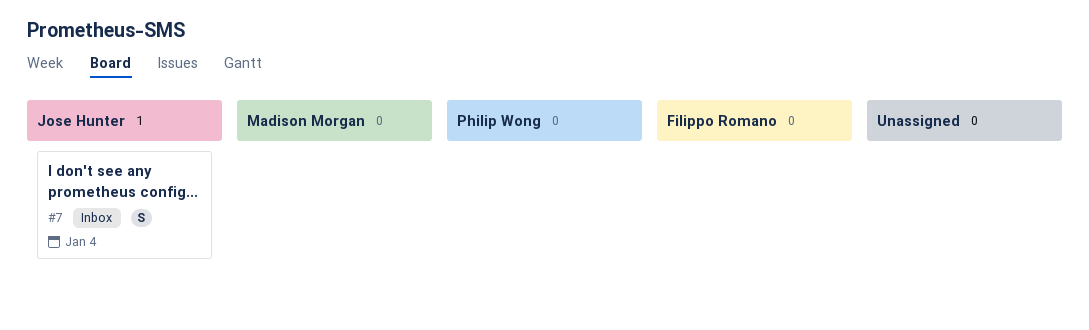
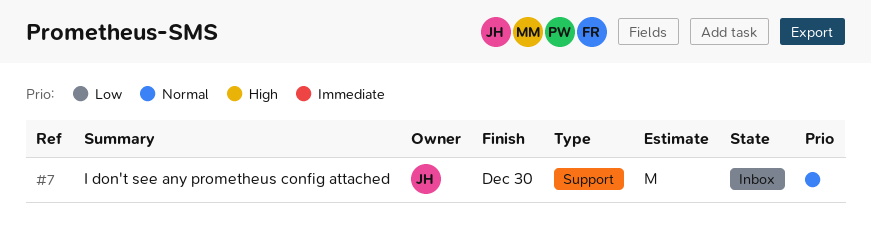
#7, estimate: S -> M
#7, due: Jan 4 -> Dec 30

